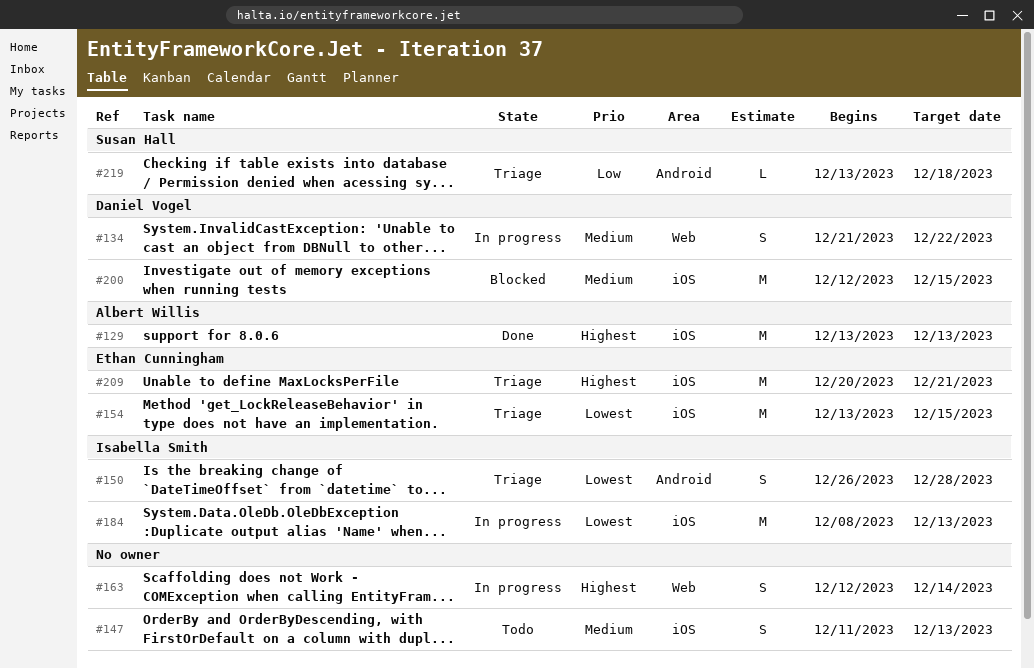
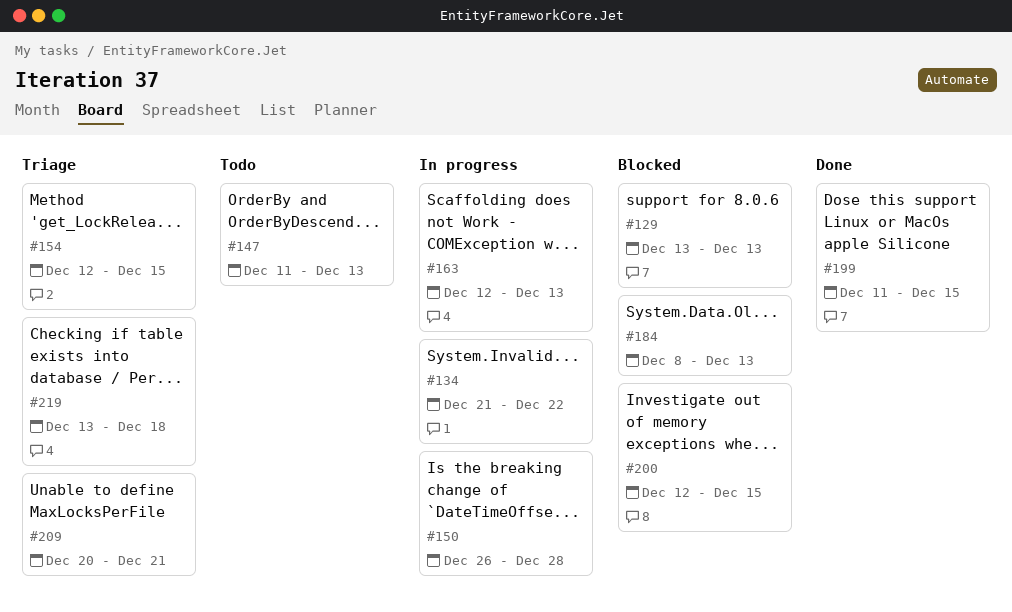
#129, status: Done -> Blocked
#150, status: Triage -> In progress
#154, start: Dec 13 -> Dec 12
#163, due: Dec 14 -> Dec 13
#184, status: In progress -> Blocked
#199: none -> present

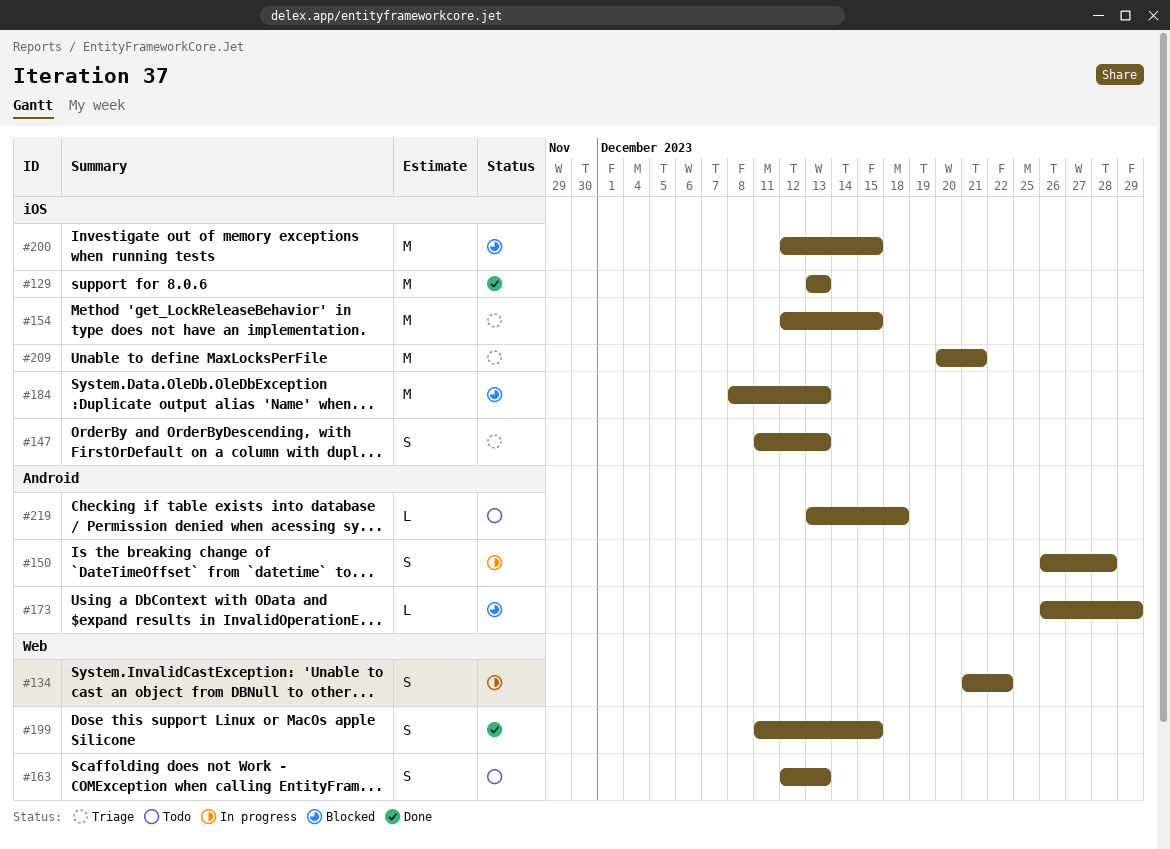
#129, status: Blocked -> Done
#147, status: Todo -> Triage
#163, status: In progress -> Todo
#173: none -> present
#219, status: Triage -> Todo

